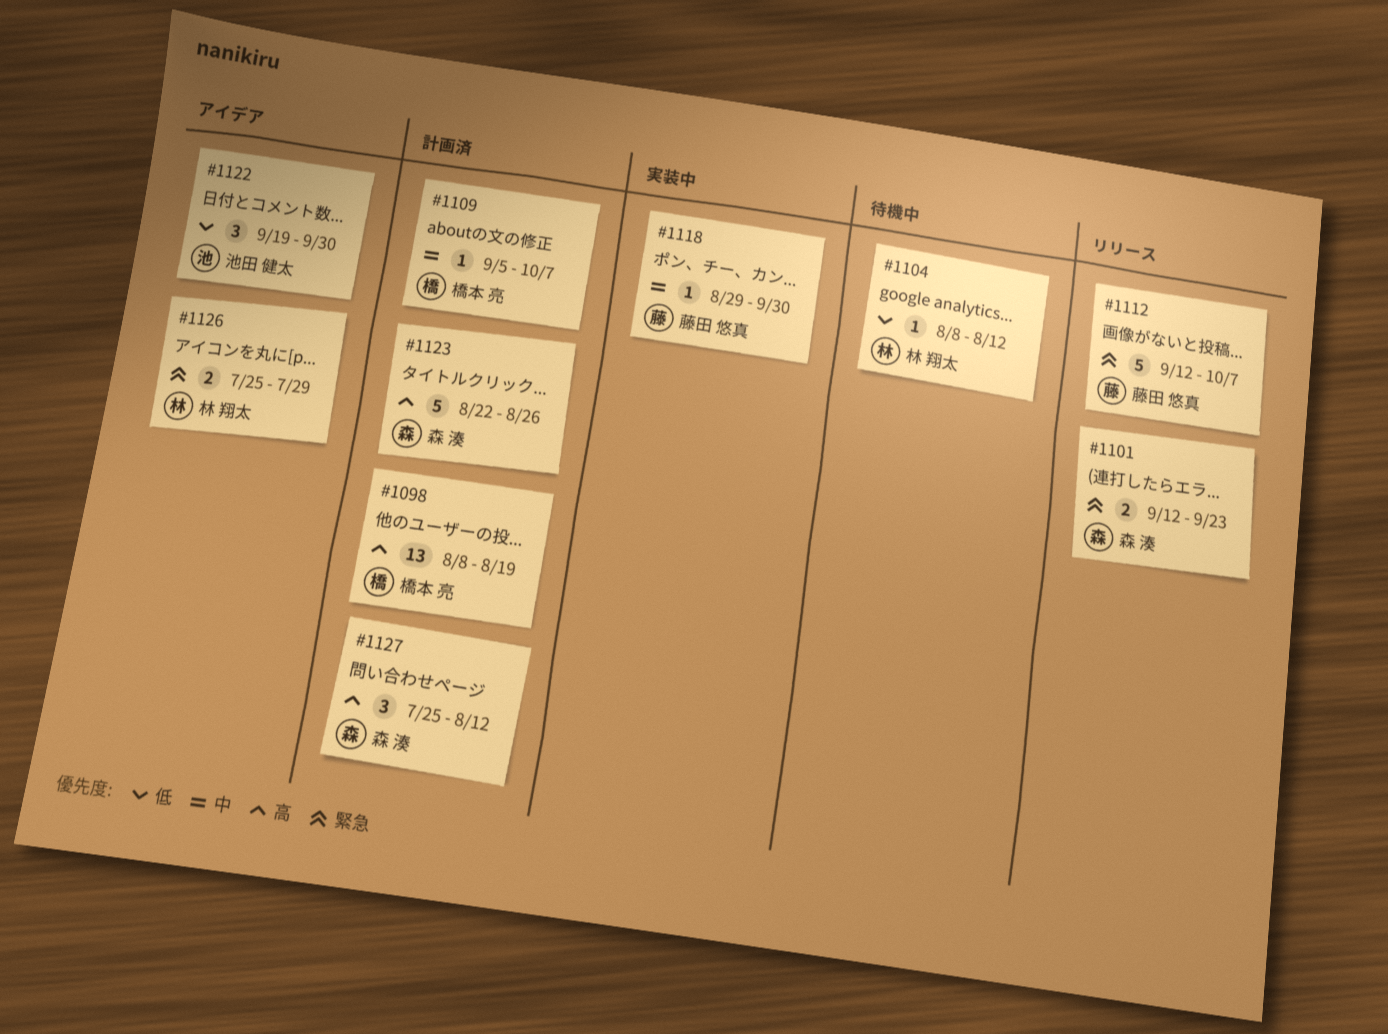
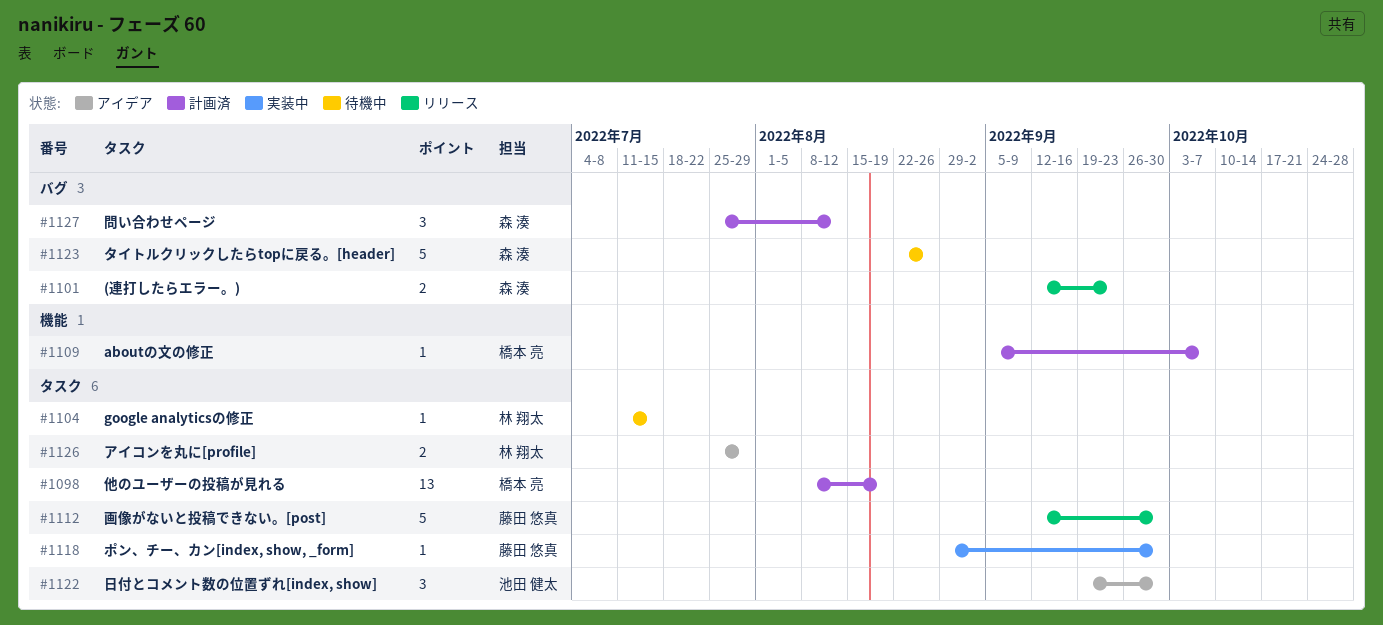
#1104, start: Aug 8 -> Jul 11
#1104, due: Aug 12 -> Jul 15
#1112, due: Oct 7 -> Sep 30
#1123, status: 計画済 -> 待機中

